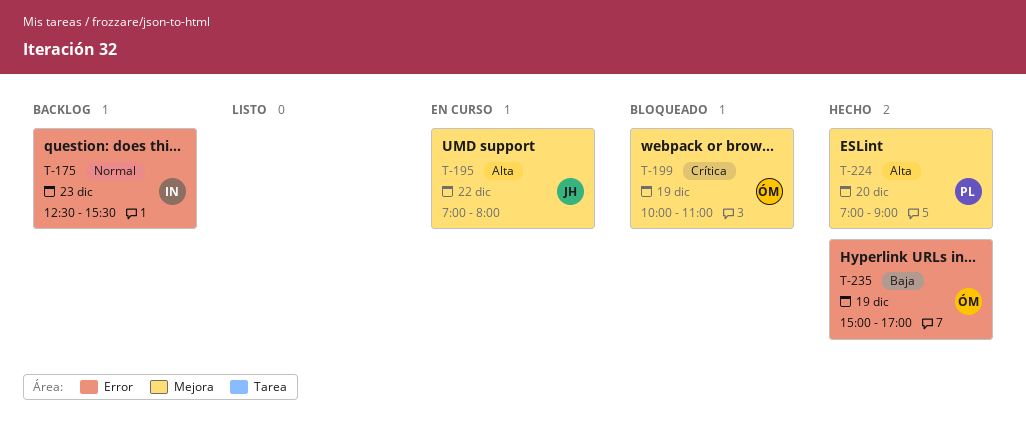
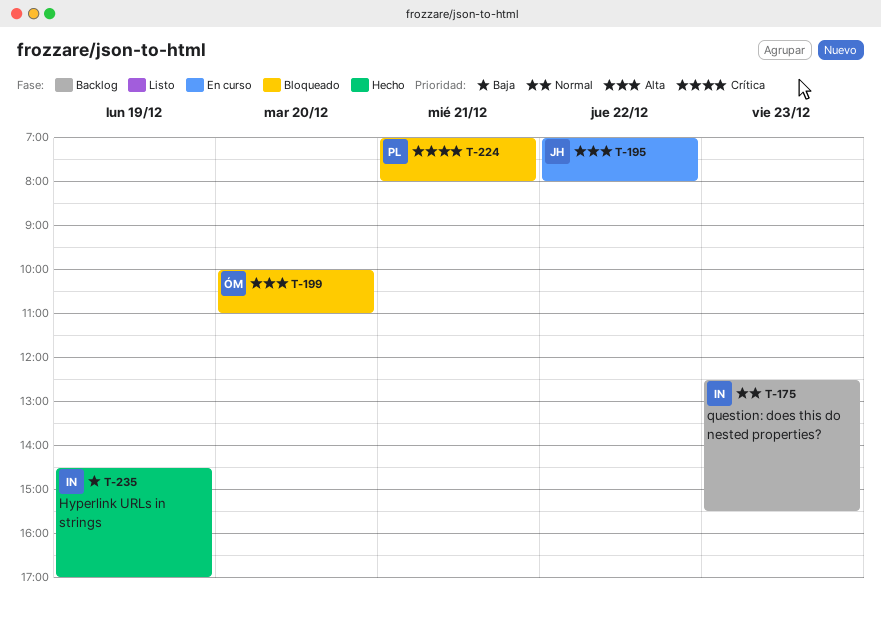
T-199, priority: Crítica -> Alta
T-199, day: Dec 19 -> Dec 20
T-224, status: Hecho -> Bloqueado
T-224, priority: Alta -> Crítica
T-224, day: Dec 20 -> Dec 21
T-224, ends: 09:00 -> 08:00
T-235, owner: ÓM -> IN
T-235, begins: 15:00 -> 14:30

